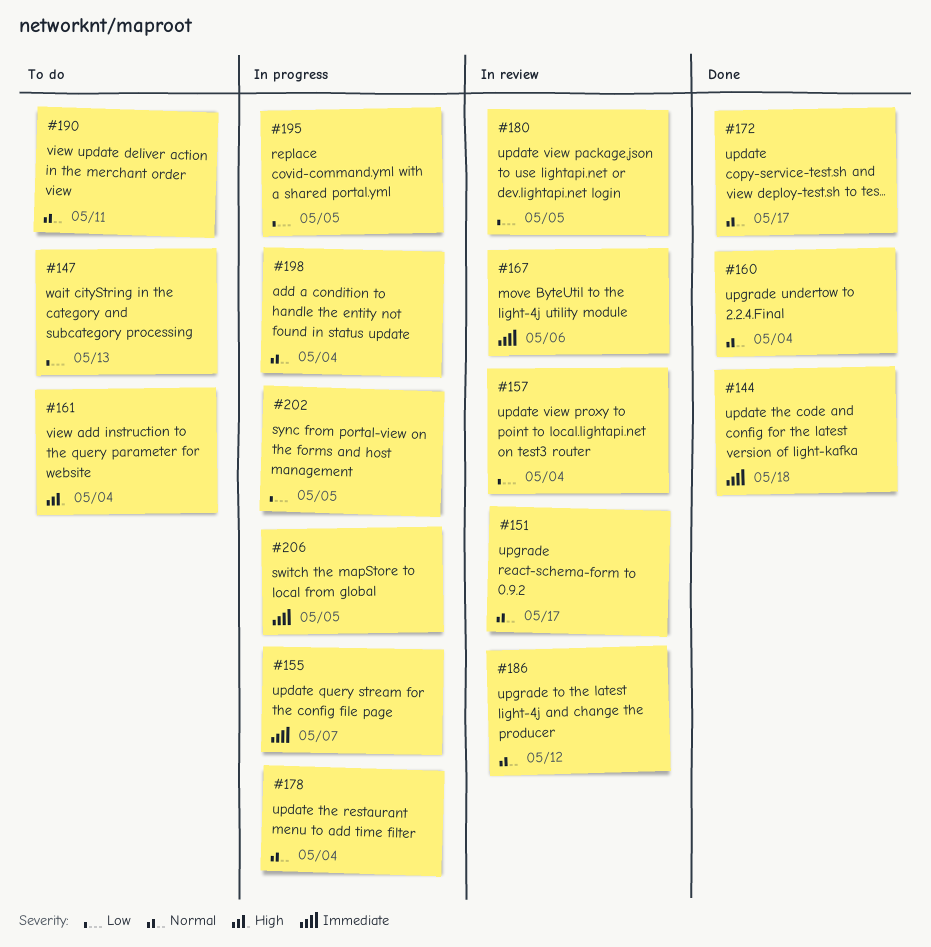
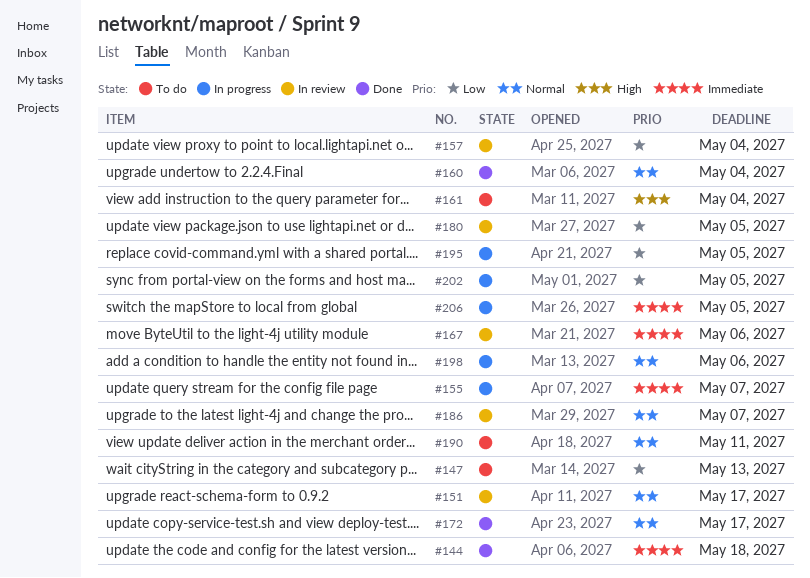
#178: present -> none
#186, due: May 12 -> May 7
#198, due: May 4 -> May 6

